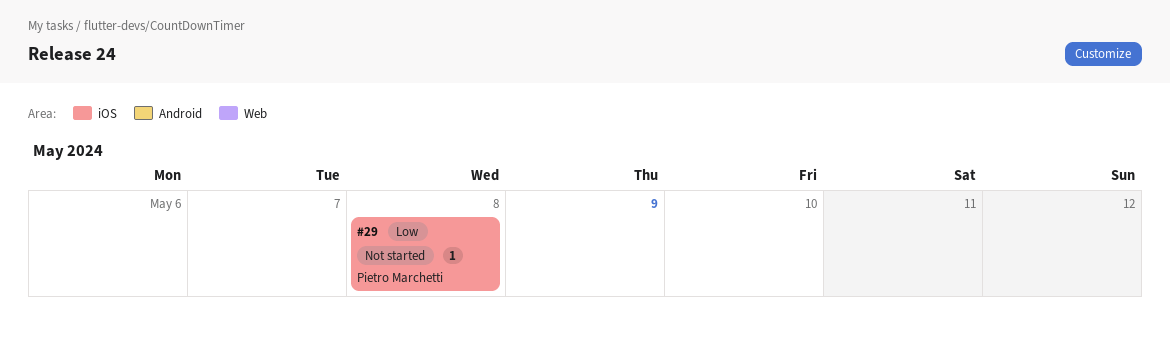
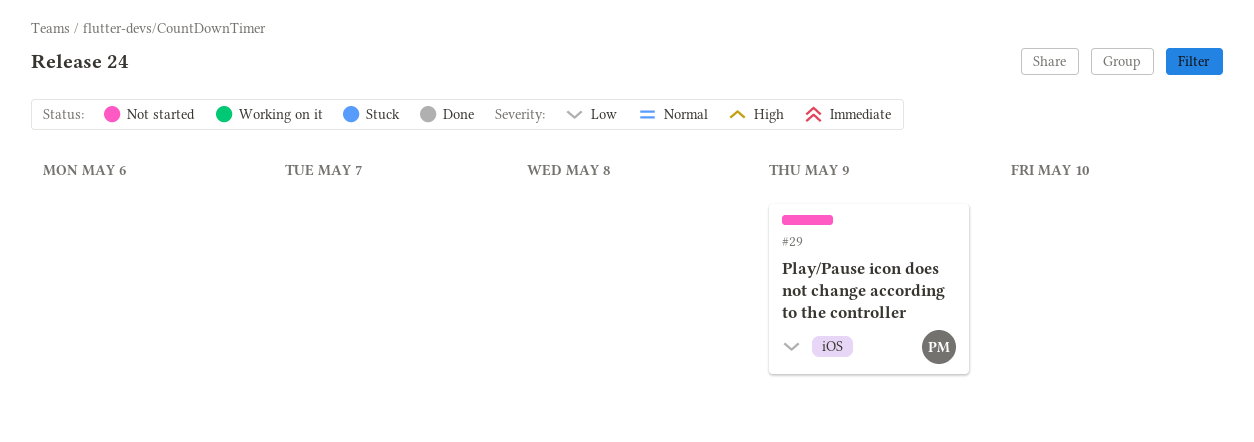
#29, due: May 8 -> May 9

